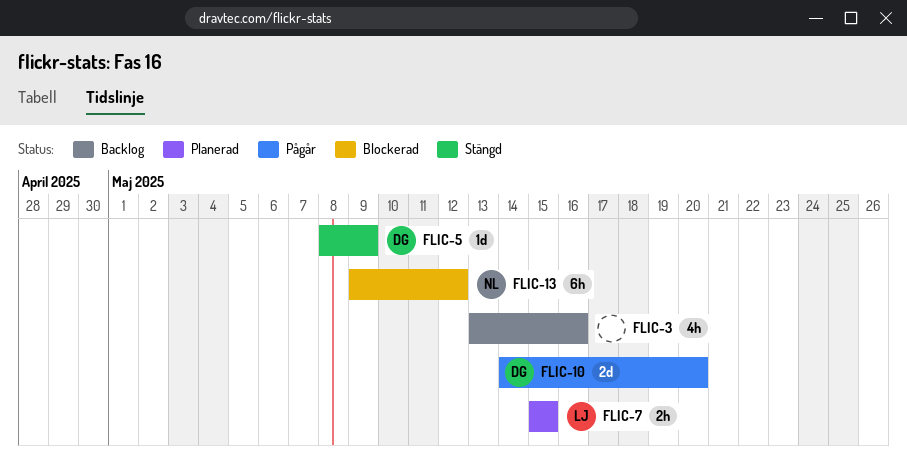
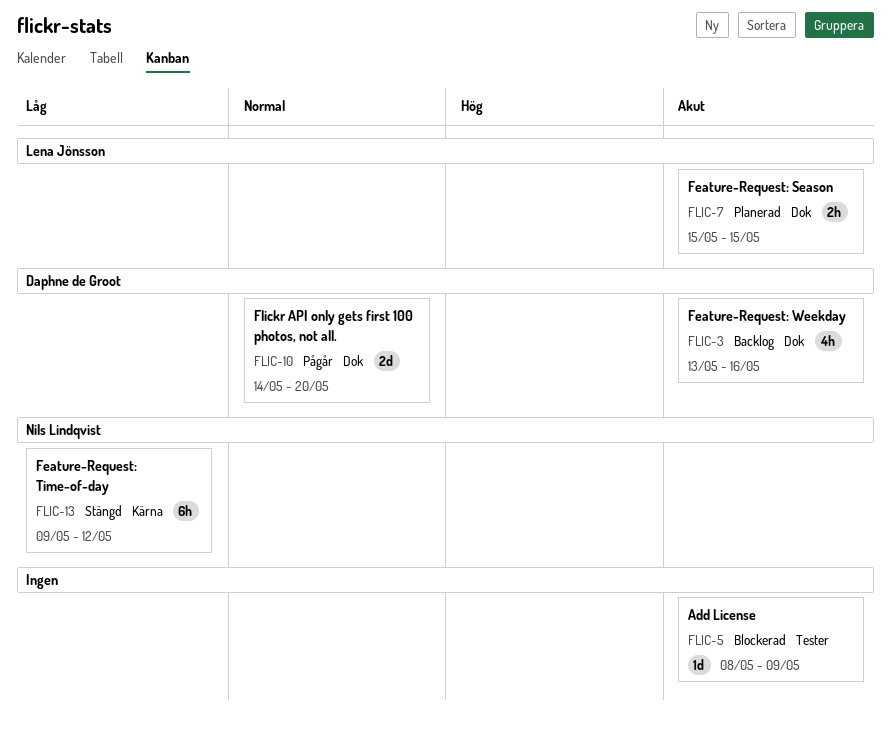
FLIC-3, owner: none -> Daphne de Groot
FLIC-5, status: Stängd -> Blockerad
FLIC-5, owner: Daphne de Groot -> none
FLIC-13, status: Blockerad -> Stängd

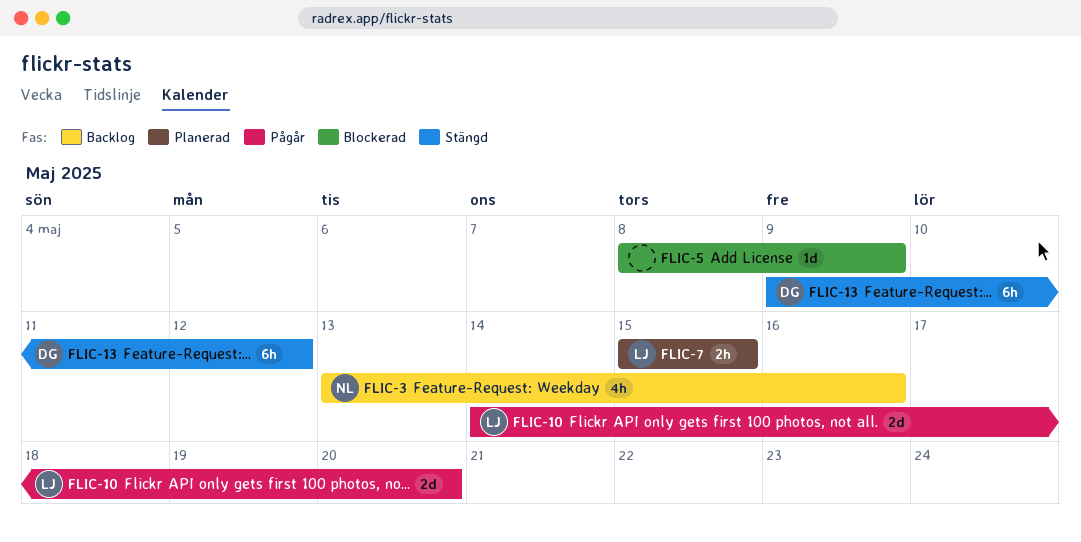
FLIC-3, owner: Daphne de Groot -> Nils Lindqvist
FLIC-10, owner: Daphne de Groot -> Lena Jönsson
FLIC-13, owner: Nils Lindqvist -> Daphne de Groot

